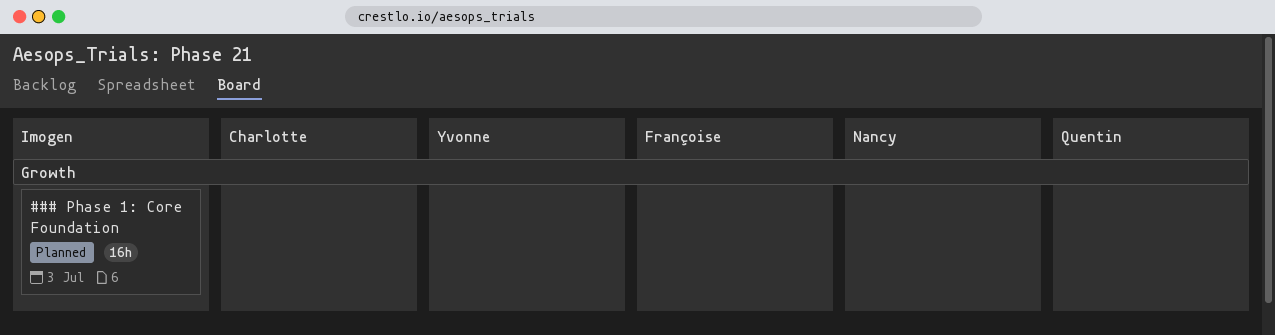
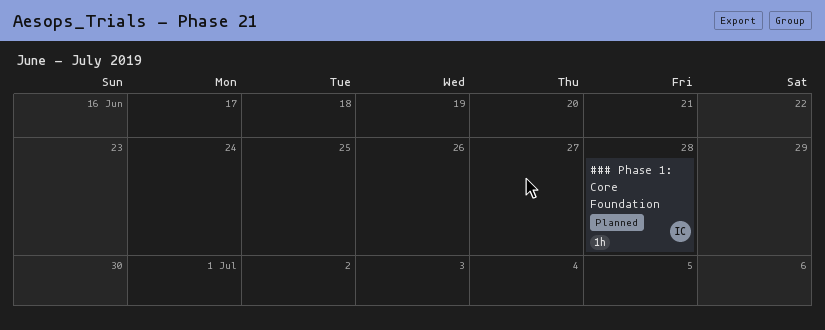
### Phase 1: Core Foundation, estimate: 16h -> 1h
### Phase 1: Core Foundation, due: Jul 3 -> Jun 28

